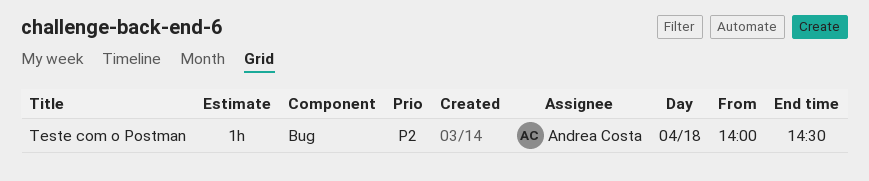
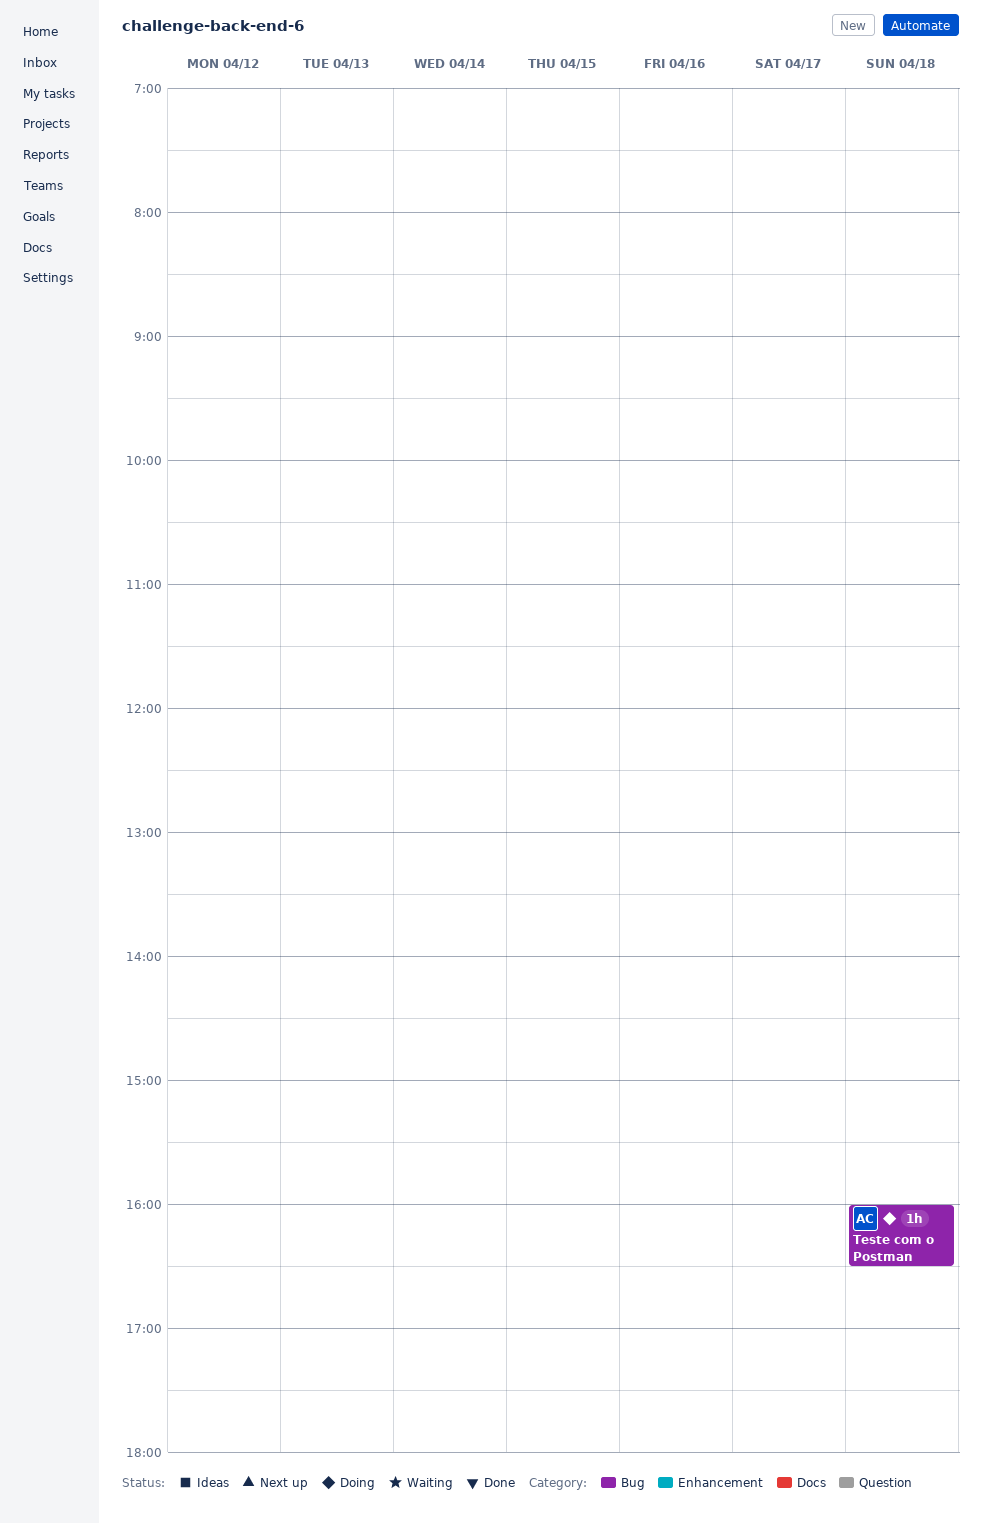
Teste com o Postman, begins: 14:00 -> 16:00
Teste com o Postman, ends: 14:30 -> 16:30

